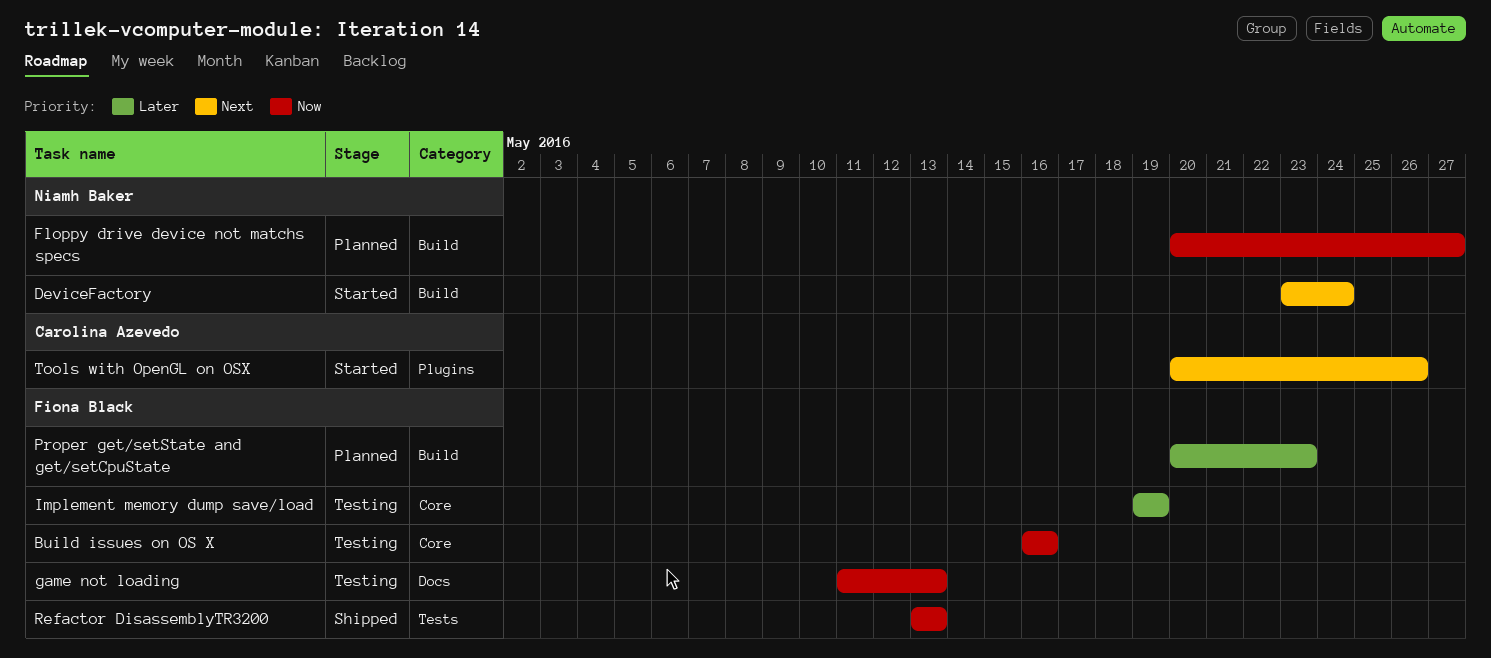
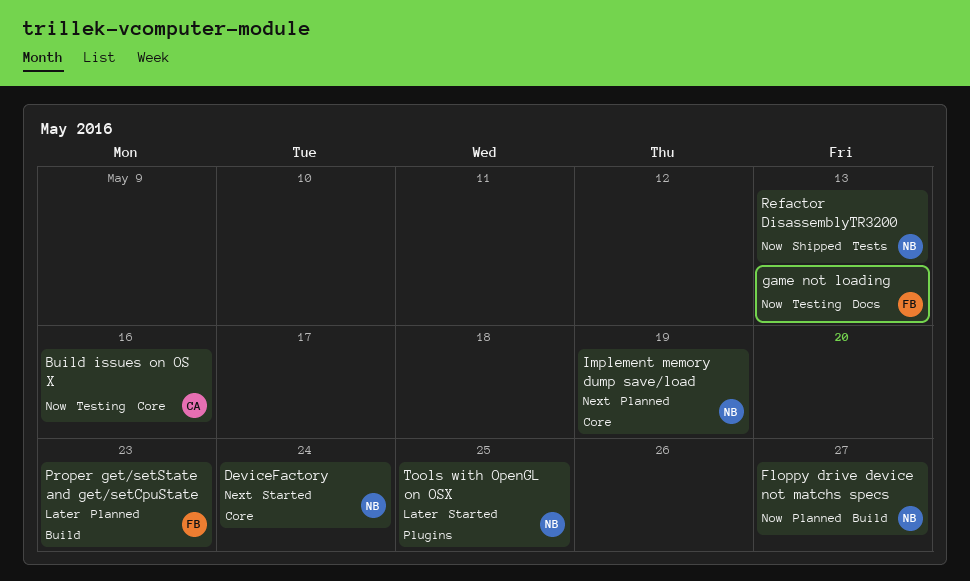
Build issues on OS X, owner: Fiona Black -> Carolina Azevedo
DeviceFactory, label: Build -> Core
Implement memory dump save/load, status: Testing -> Planned
Implement memory dump save/load, owner: Fiona Black -> Niamh Baker
Implement memory dump save/load, priority: Later -> Next
Refactor DisassemblyTR3200, owner: Fiona Black -> Niamh Baker
Tools with OpenGL on OSX, owner: Carolina Azevedo -> Niamh Baker
Tools with OpenGL on OSX, priority: Next -> Later
Tools with OpenGL on OSX, due: May 26 -> May 25

